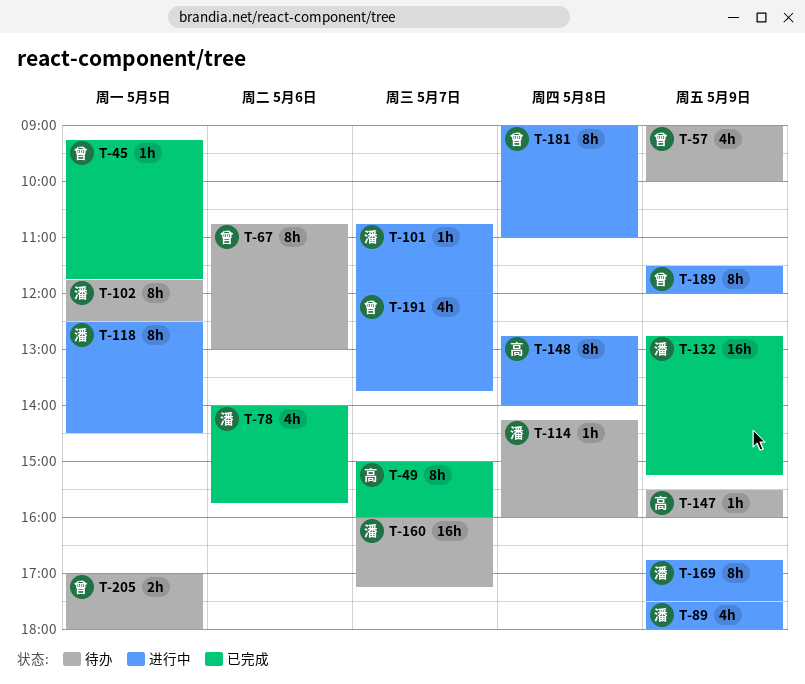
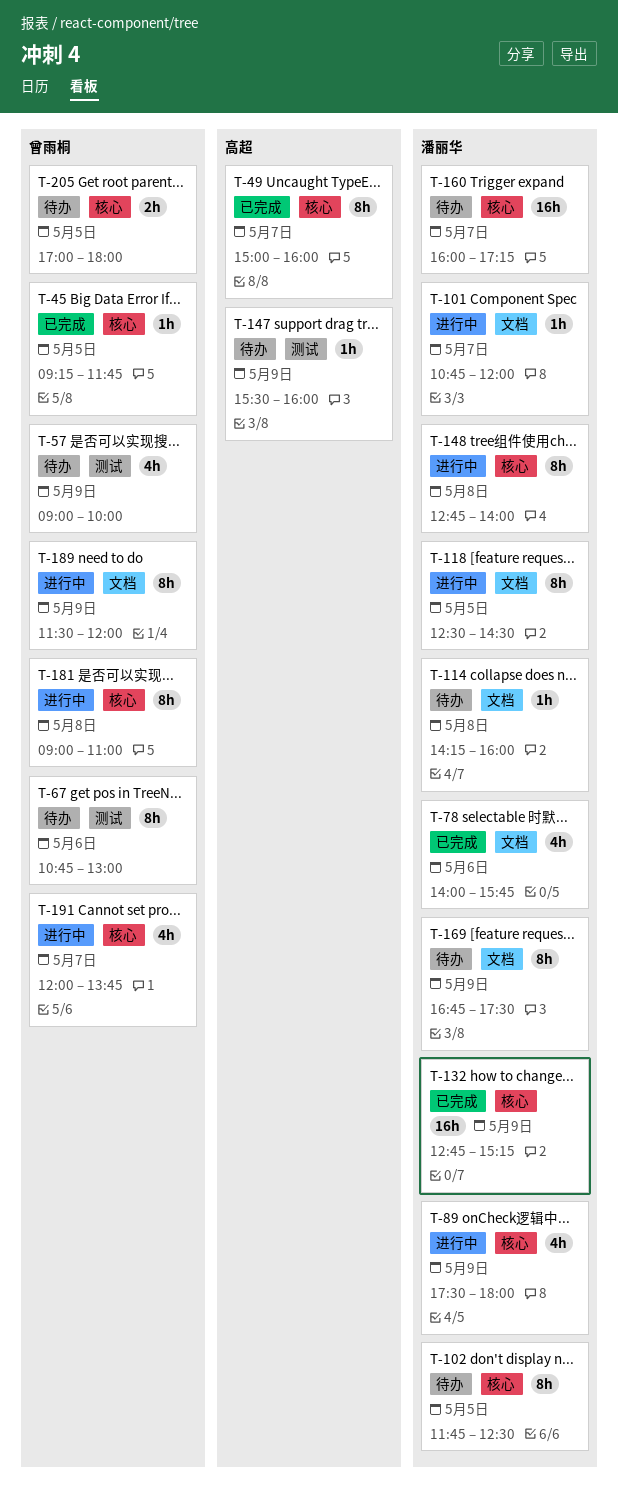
T-148, owner: 高超 -> 潘丽华
T-169, status: 进行中 -> 待办

